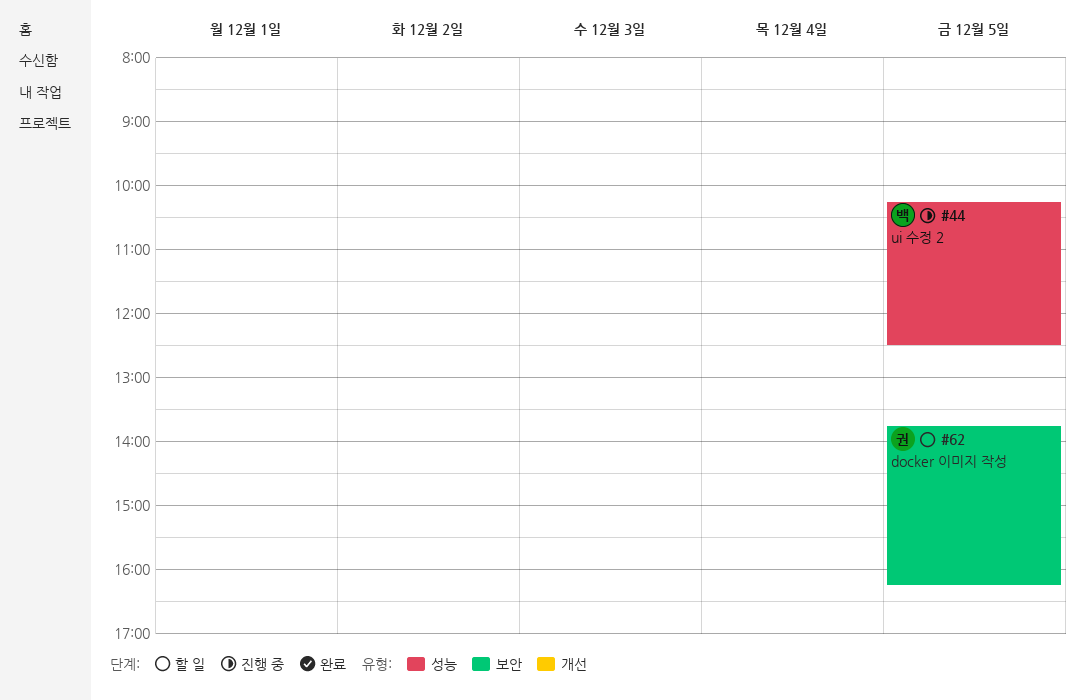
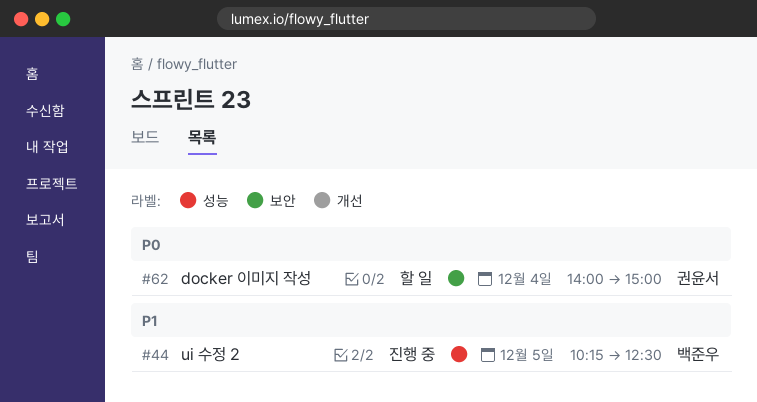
#62, day: Dec 5 -> Dec 4
#62, begins: 13:45 -> 14:00
#62, ends: 16:15 -> 15:00

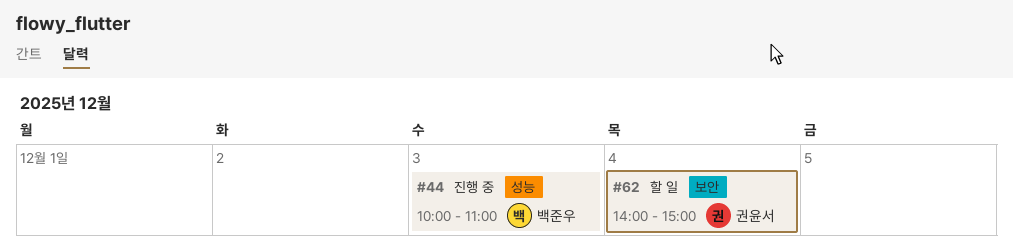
#44, day: Dec 5 -> Dec 3
#44, begins: 10:15 -> 10:00
#44, ends: 12:30 -> 11:00

